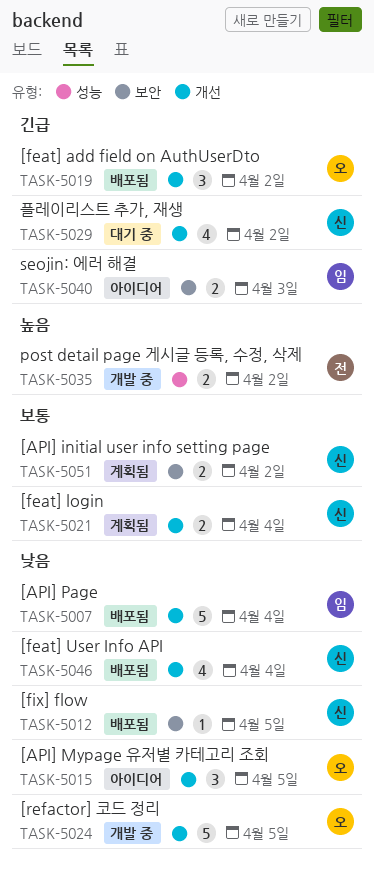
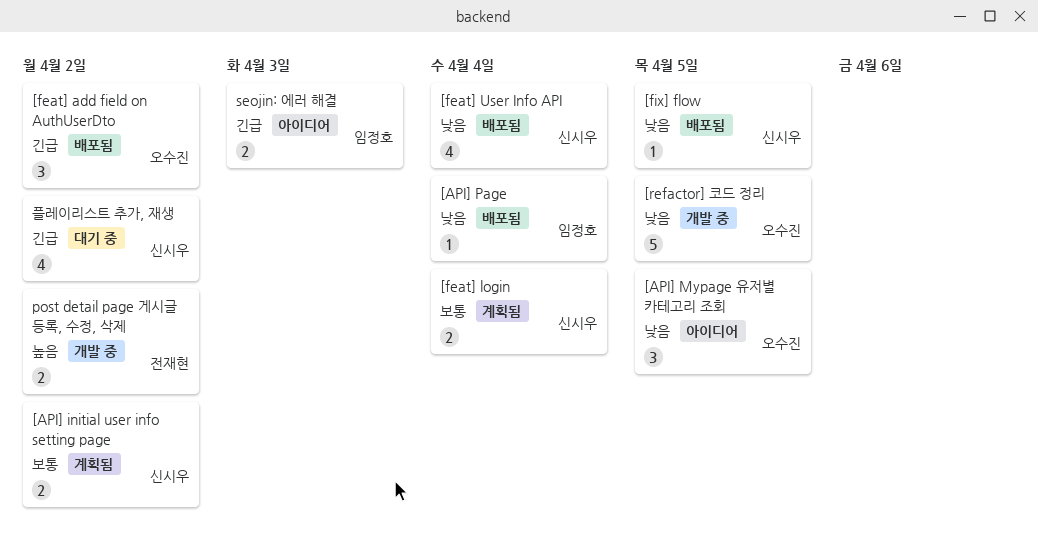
[API] Page, estimate: 5 -> 1

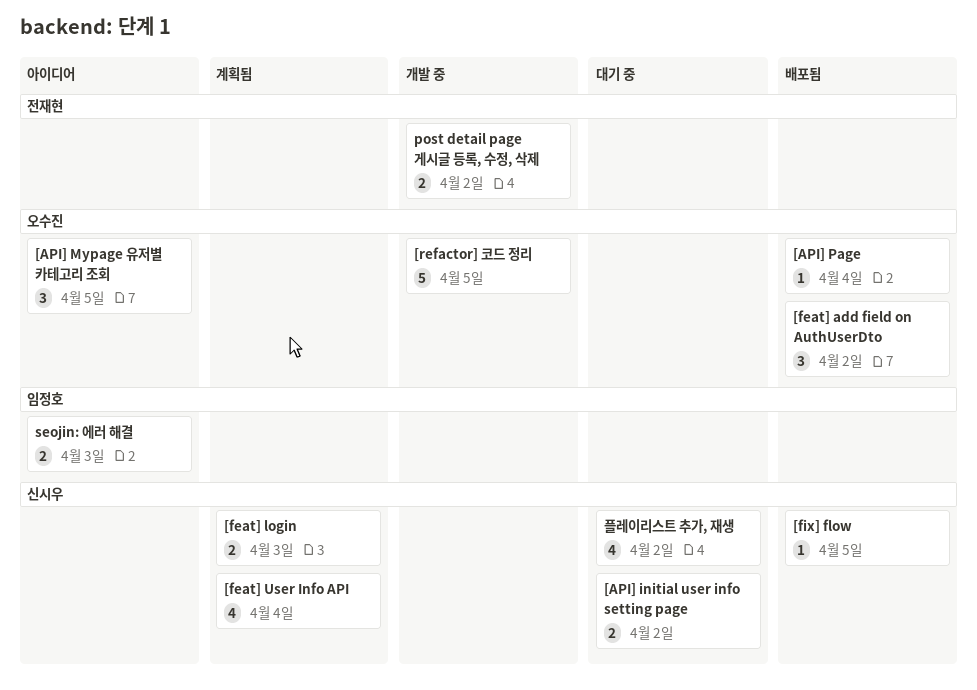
[API] initial user info setting page, status: 계획됨 -> 대기 중
[API] Page, owner: 임정호 -> 오수진
[feat] login, due: Apr 4 -> Apr 3
[feat] User Info API, status: 배포됨 -> 계획됨

